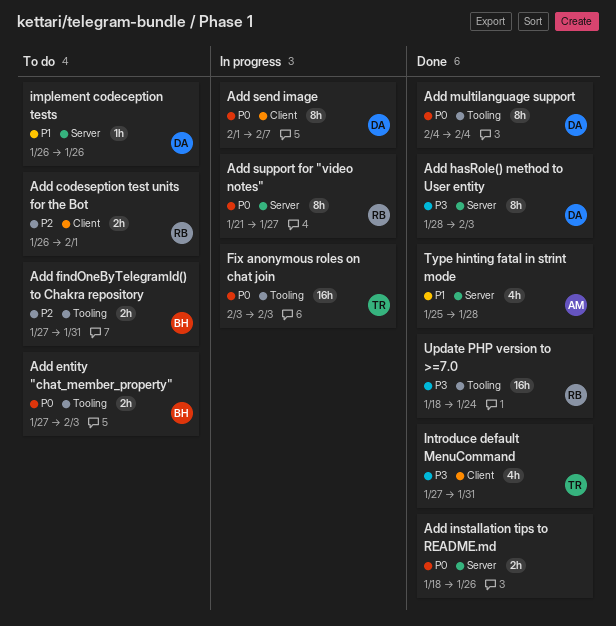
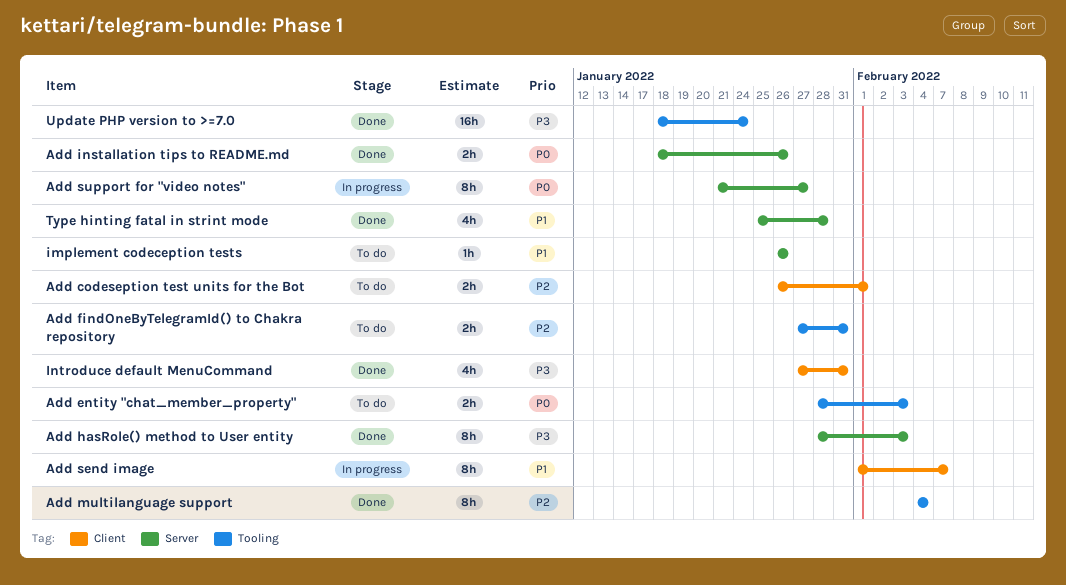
Add entity "chat_member_property", start: Jan 27 -> Jan 28
Add multilanguage support, priority: P0 -> P2
Add send image, priority: P0 -> P1
Fix anonymous roles on chat join: present -> none

